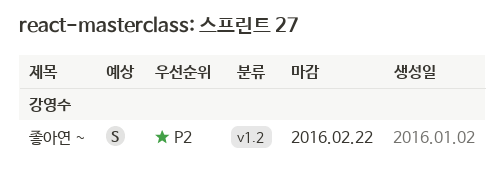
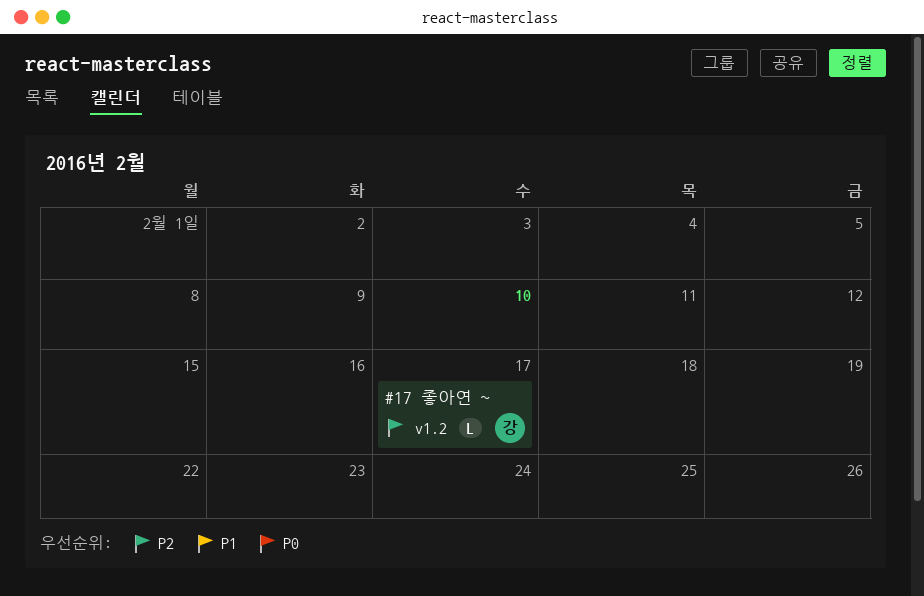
좋아연 ~, estimate: S -> L
좋아연 ~, due: Feb 22 -> Feb 17

